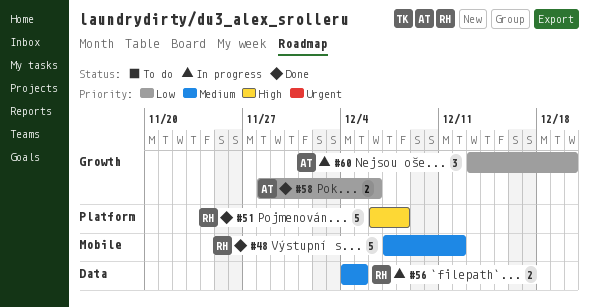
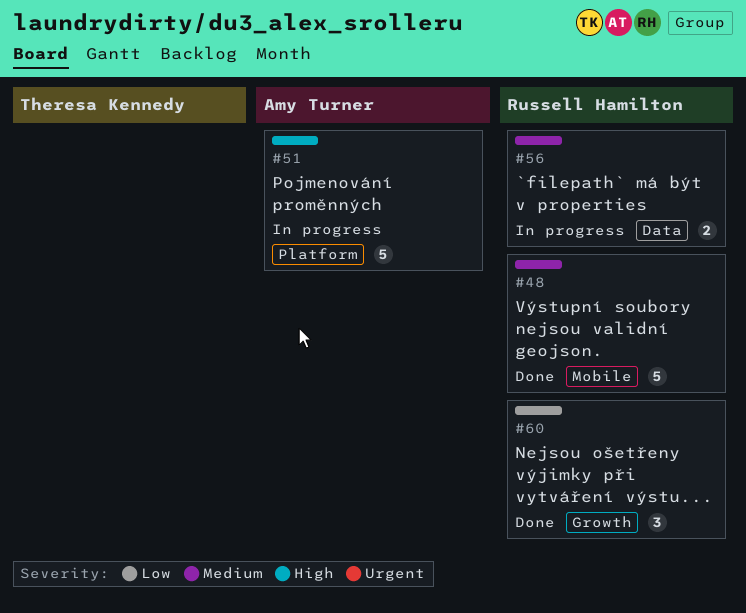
#51, status: Done -> In progress
#51, owner: Russell Hamilton -> Amy Turner
#58: present -> none
#60, status: In progress -> Done
#60, owner: Amy Turner -> Russell Hamilton

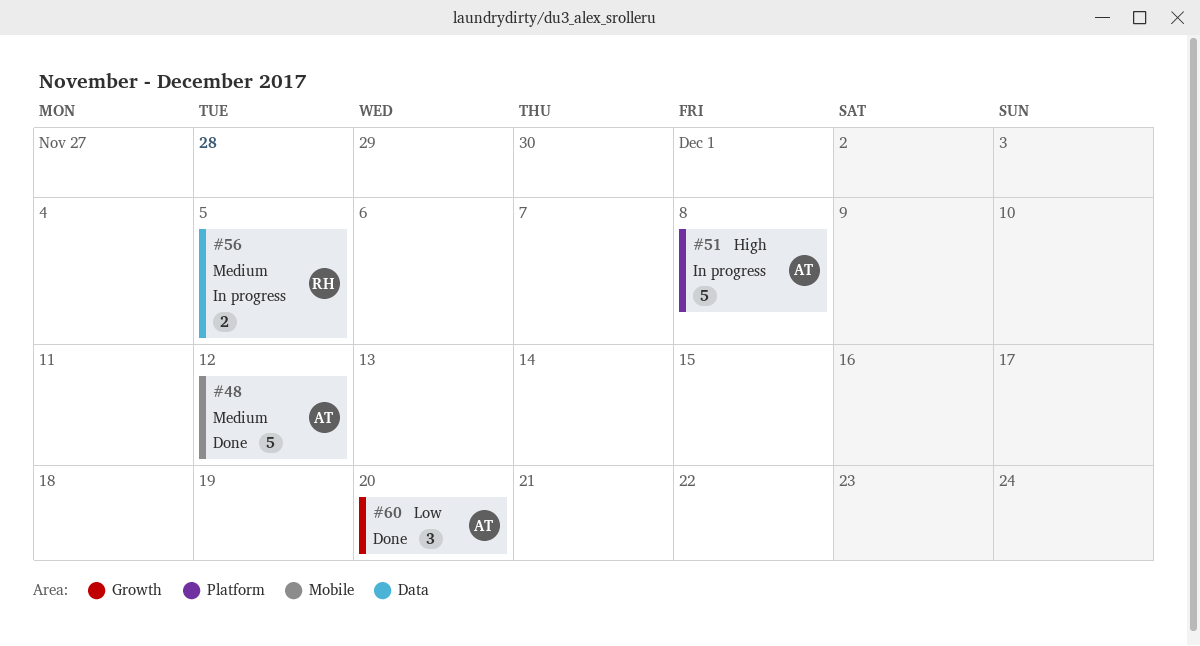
#48, owner: Russell Hamilton -> Amy Turner
#60, owner: Russell Hamilton -> Amy Turner

